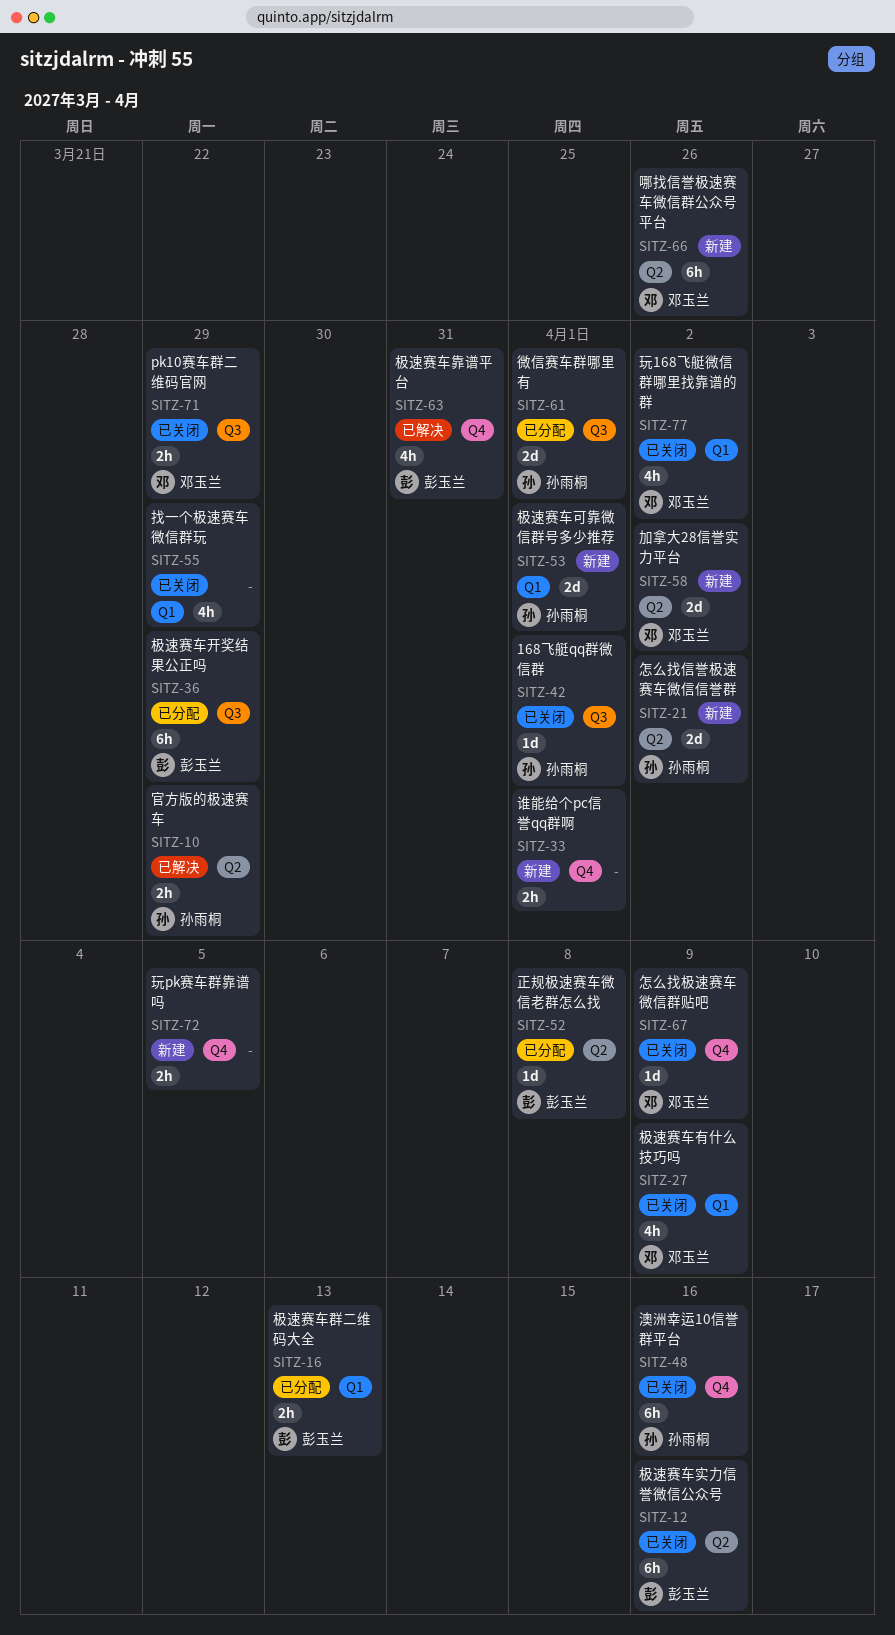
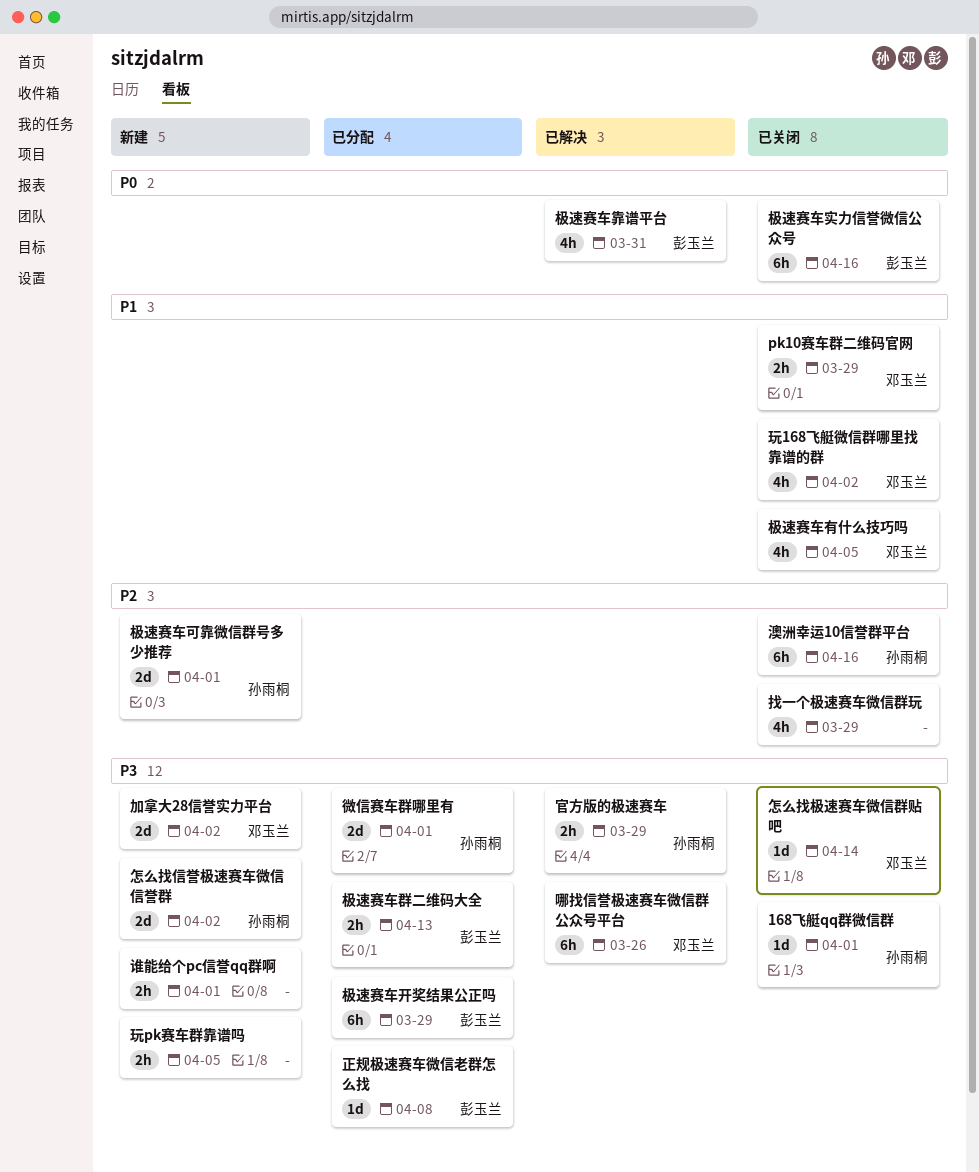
哪找信誉极速赛车微信群公众号平台, status: 新建 -> 已解决
怎么找极速赛车微信群贴吧, due: Apr 9 -> Apr 14
极速赛车有什么技巧吗, due: Apr 9 -> Apr 5

